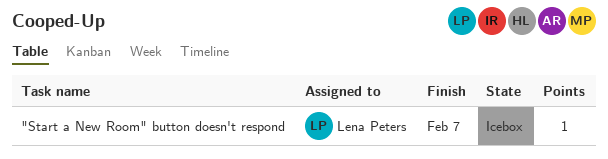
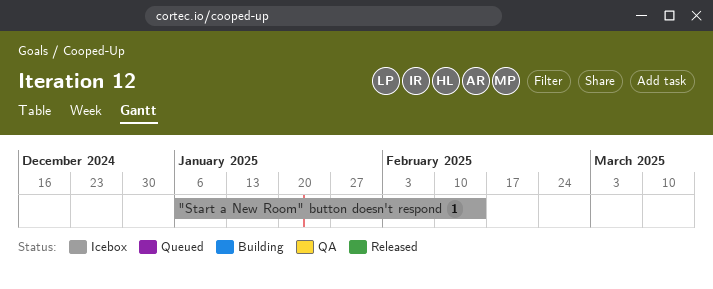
"Start a New Room" button doesn't respond, due: Feb 7 -> Feb 14

